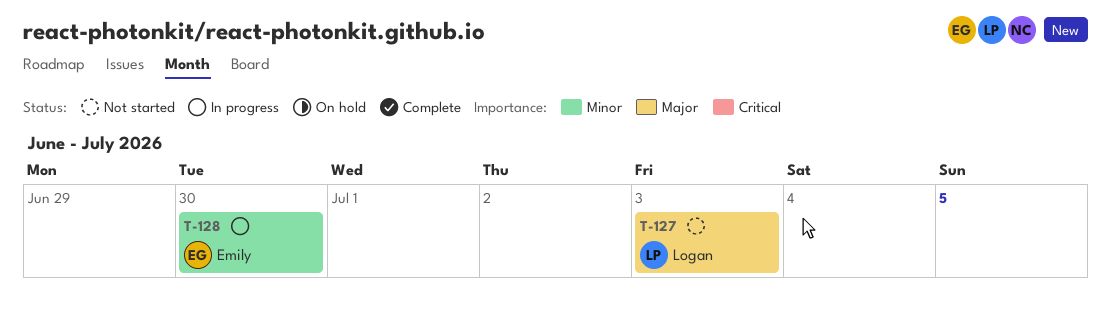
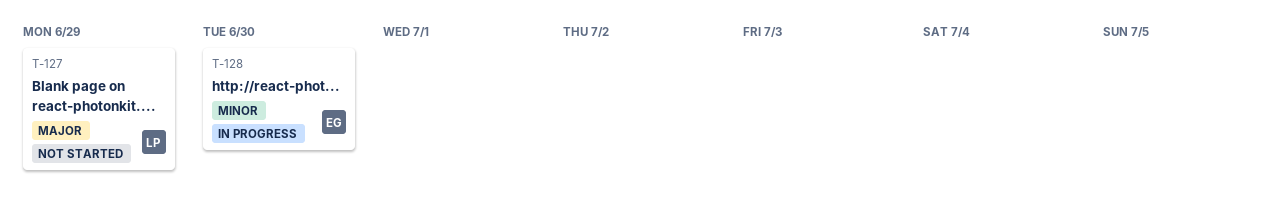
T-127, due: Jul 3 -> Jun 29

